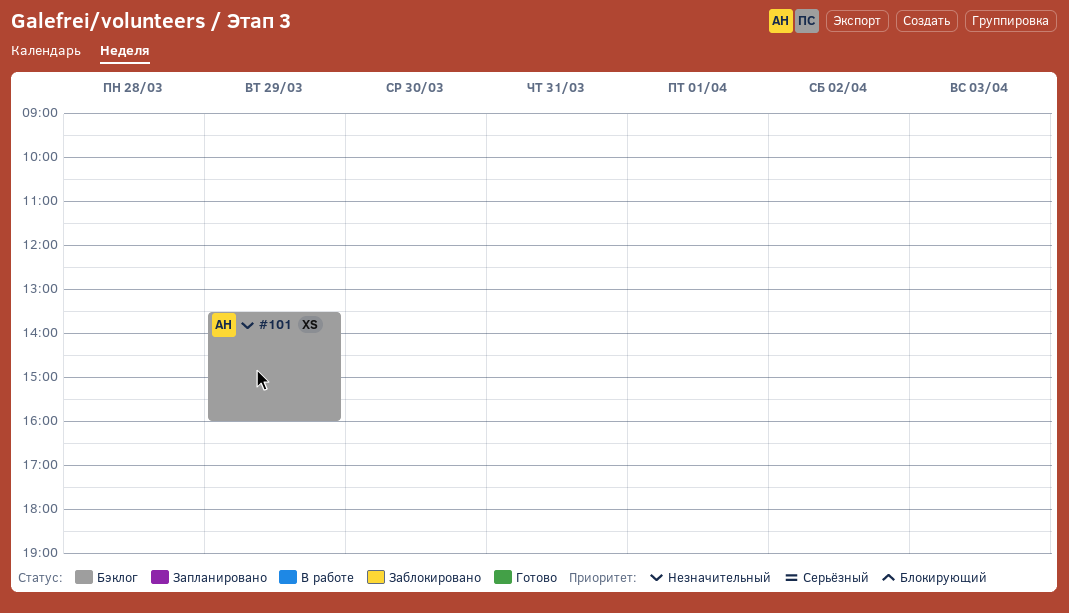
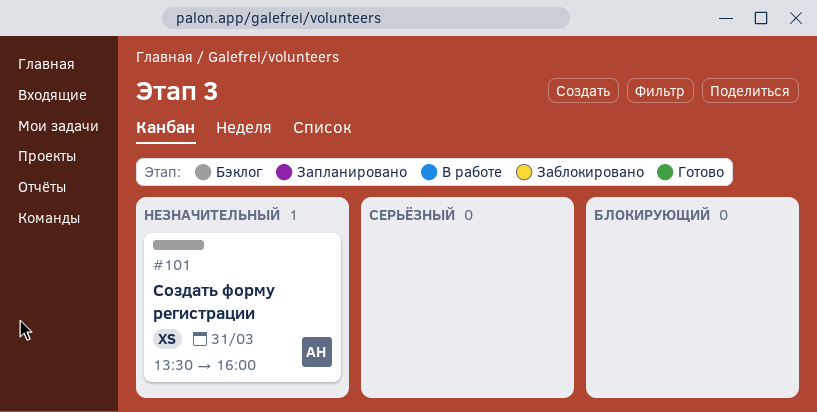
#101, day: Mar 29 -> Mar 31

